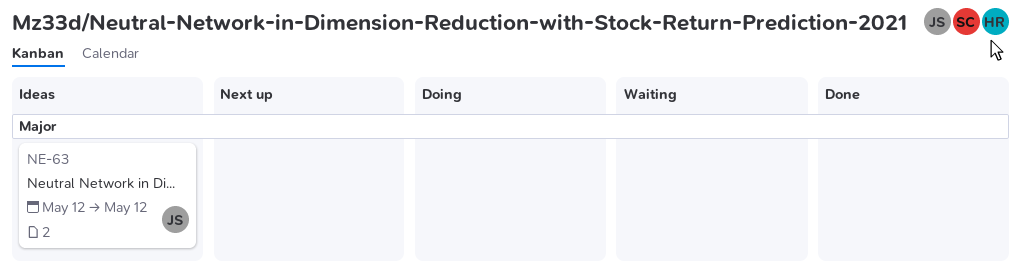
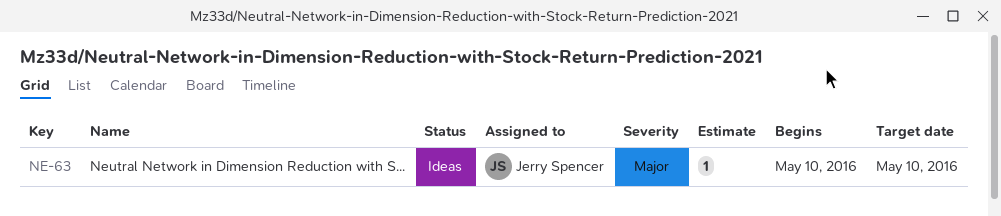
NE-63, start: May 12 -> May 10
NE-63, due: May 12 -> May 10

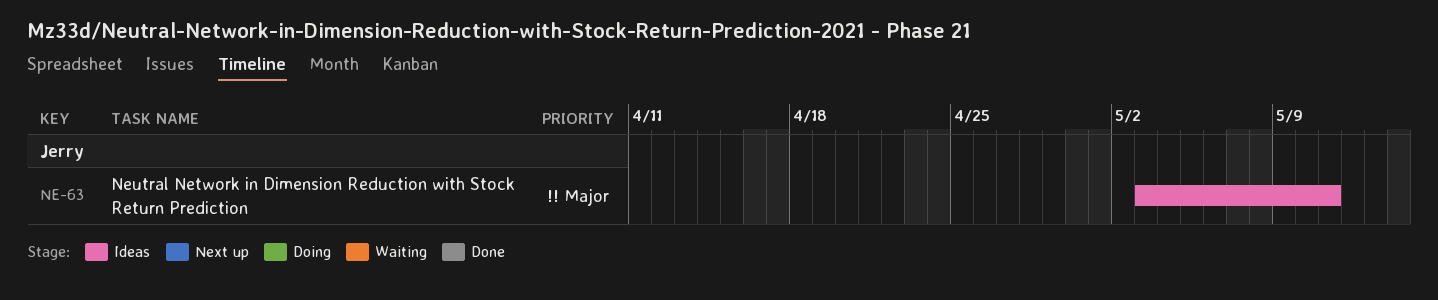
NE-63, start: May 10 -> May 3
NE-63, due: May 10 -> May 11

